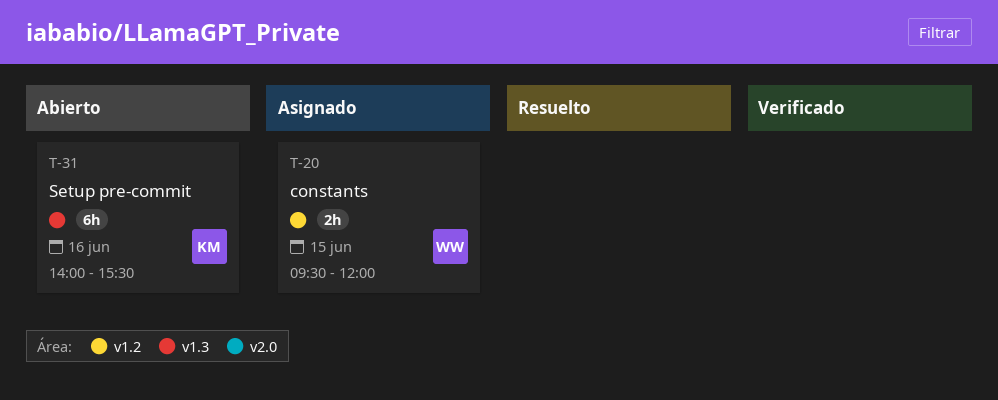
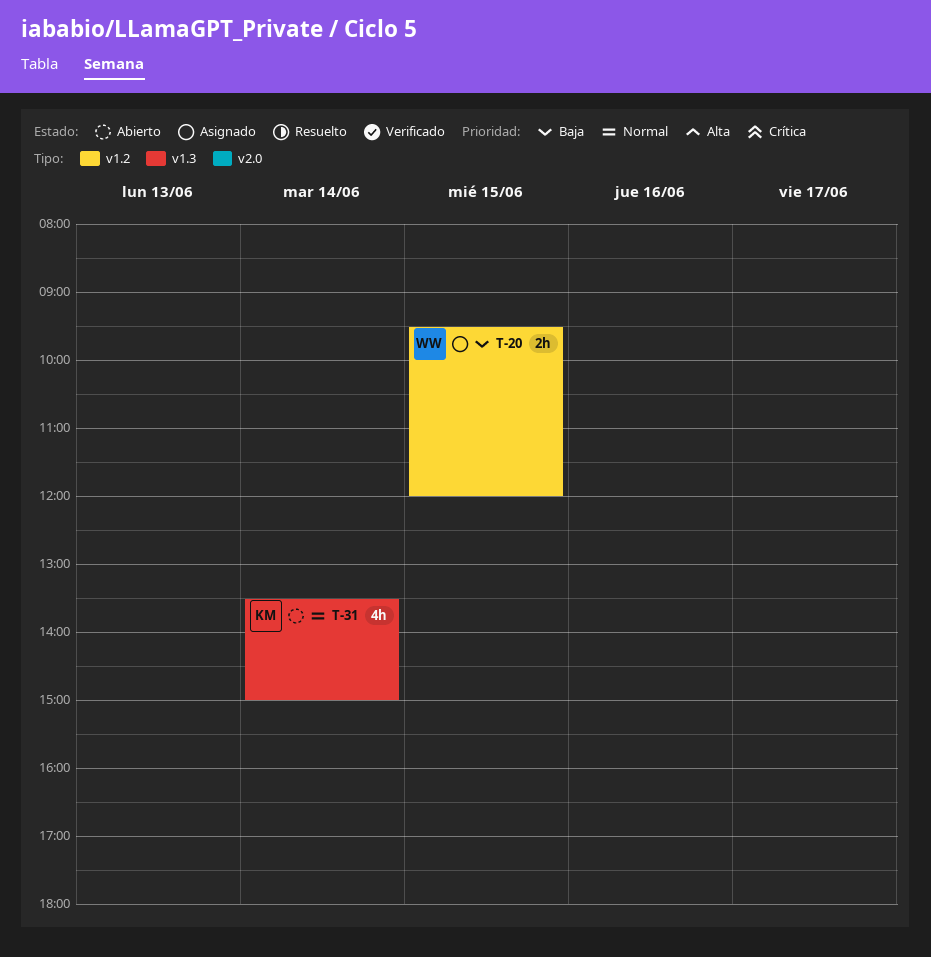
T-31, estimate: 6h -> 4h
T-31, day: Jun 16 -> Jun 14
T-31, begins: 14:00 -> 13:30
T-31, ends: 15:30 -> 15:00

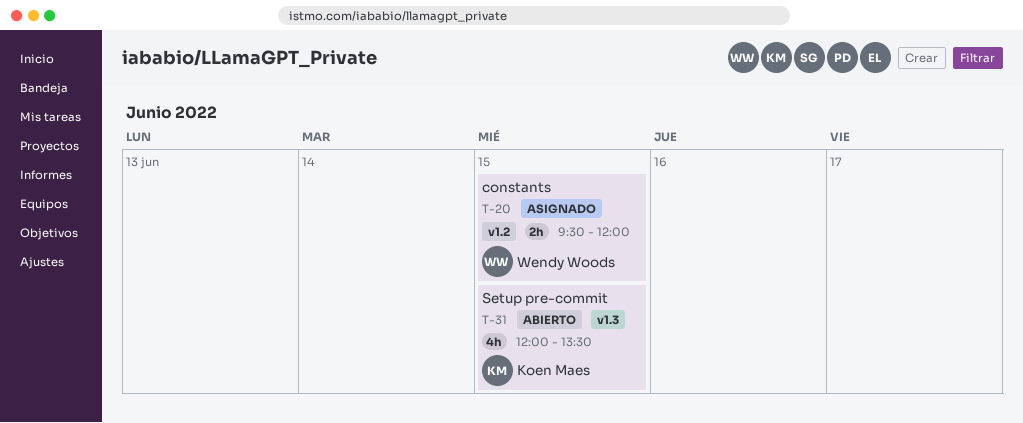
T-31, day: Jun 14 -> Jun 15
T-31, begins: 13:30 -> 12:00
T-31, ends: 15:00 -> 13:30

